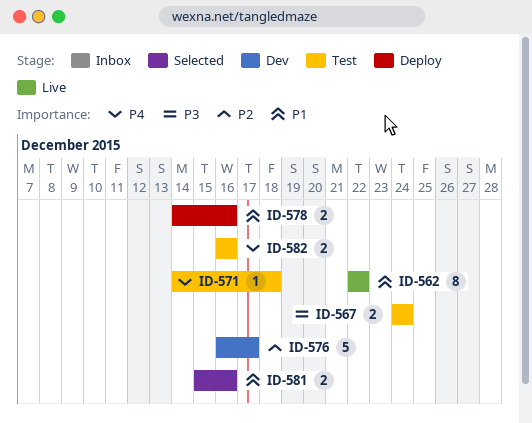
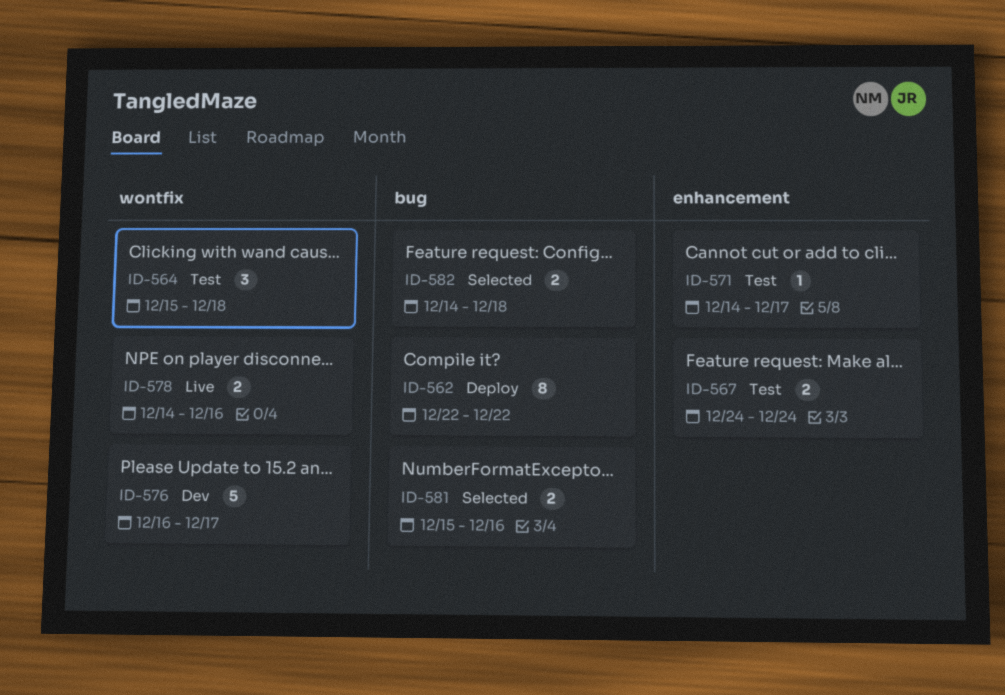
ID-562, status: Live -> Deploy
ID-564: none -> present
ID-571, due: Dec 18 -> Dec 17
ID-578, status: Deploy -> Live
ID-582, status: Test -> Selected
ID-582, start: Dec 16 -> Dec 14
ID-582, due: Dec 16 -> Dec 18

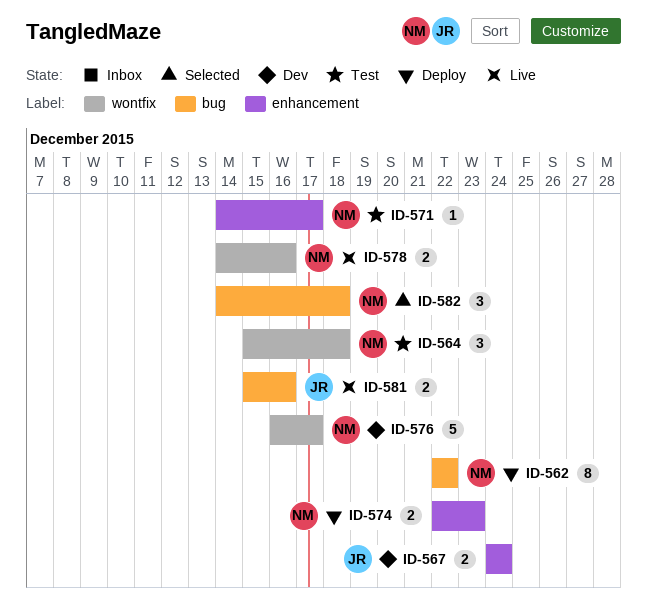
ID-567, status: Test -> Dev
ID-574: none -> present
ID-581, status: Selected -> Live
ID-582, estimate: 2 -> 3

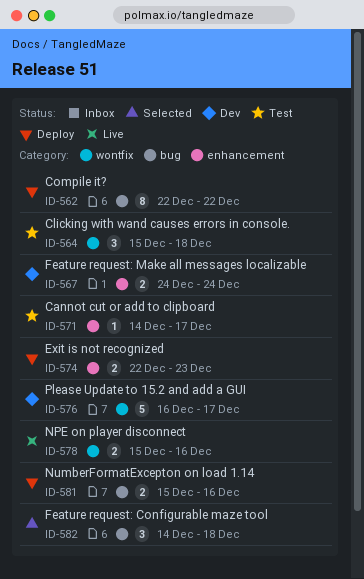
ID-578, start: Dec 14 -> Dec 15
ID-581, status: Live -> Deploy

